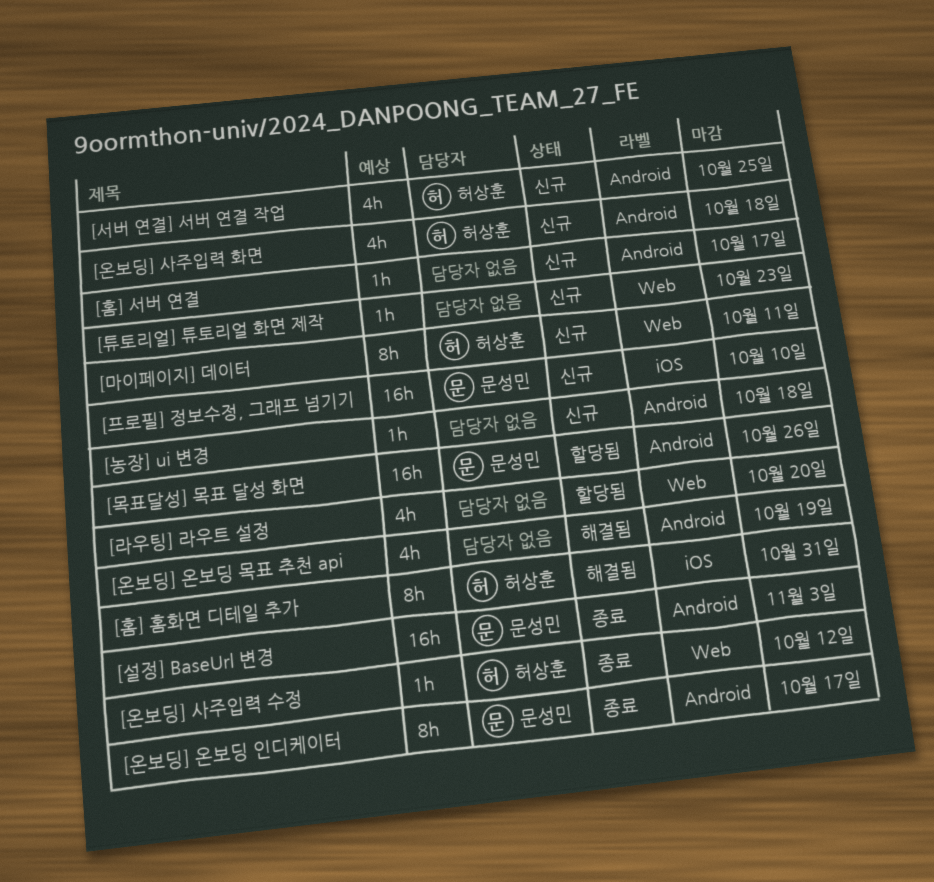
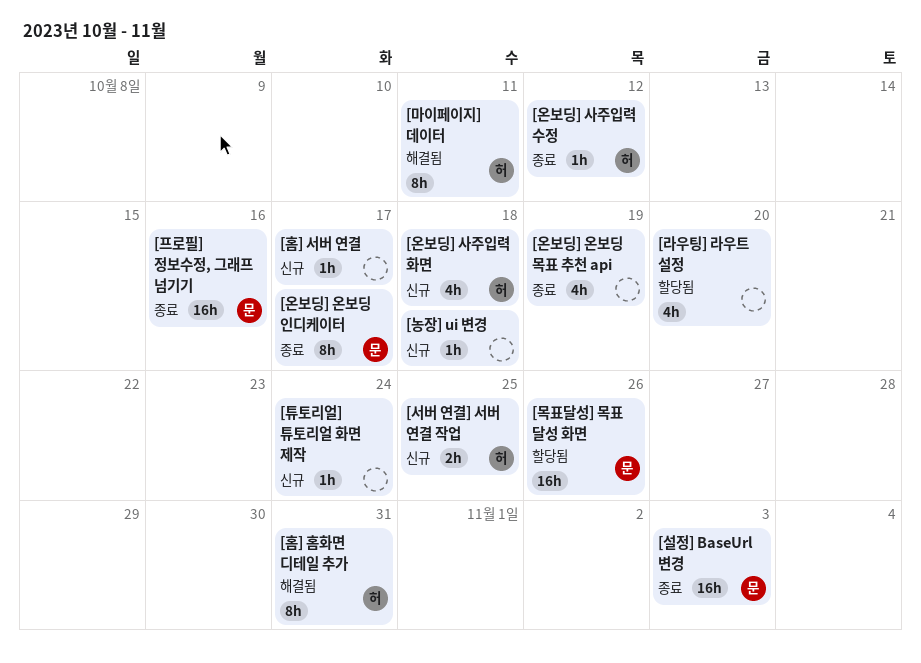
[마이페이지] 데이터, status: 신규 -> 해결됨
[서버 연결] 서버 연결 작업, estimate: 4h -> 2h
[온보딩] 온보딩 목표 추천 api, status: 해결됨 -> 종료
[튜토리얼] 튜토리얼 화면 제작, due: Oct 23 -> Oct 24
[프로필] 정보수정, 그래프 넘기기, status: 신규 -> 종료
[프로필] 정보수정, 그래프 넘기기, due: Oct 10 -> Oct 16

